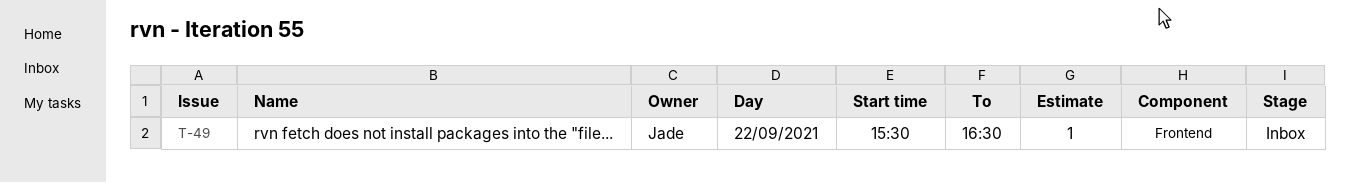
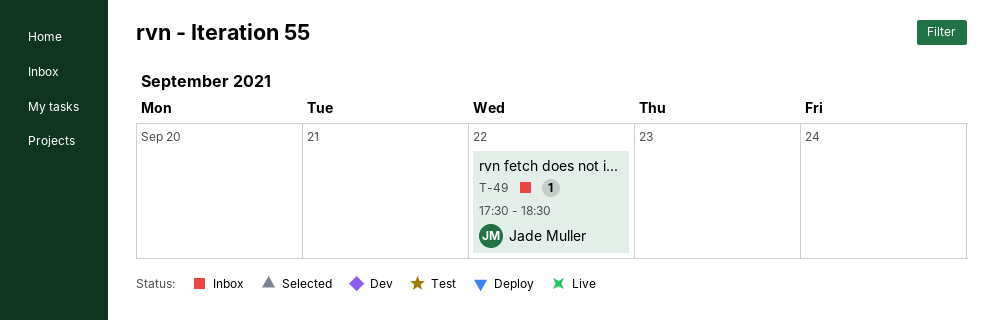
T-49, begins: 15:30 -> 17:30
T-49, ends: 16:30 -> 18:30

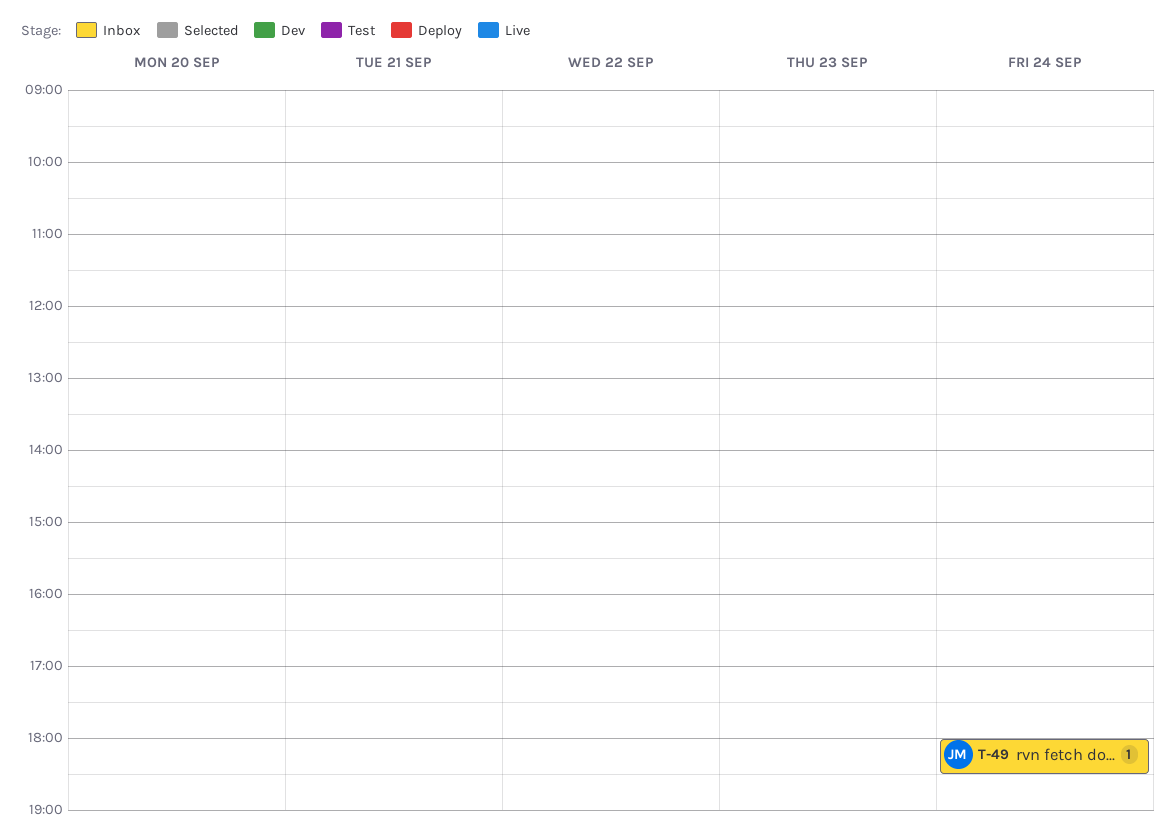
T-49, day: Sep 22 -> Sep 24
T-49, begins: 17:30 -> 18:00

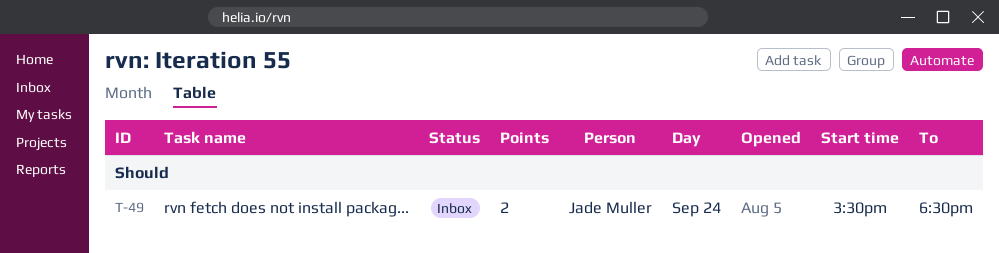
T-49, estimate: 1 -> 2
T-49, begins: 18:00 -> 15:30

